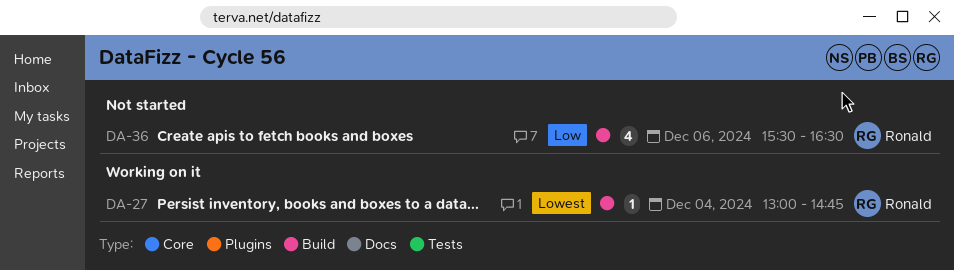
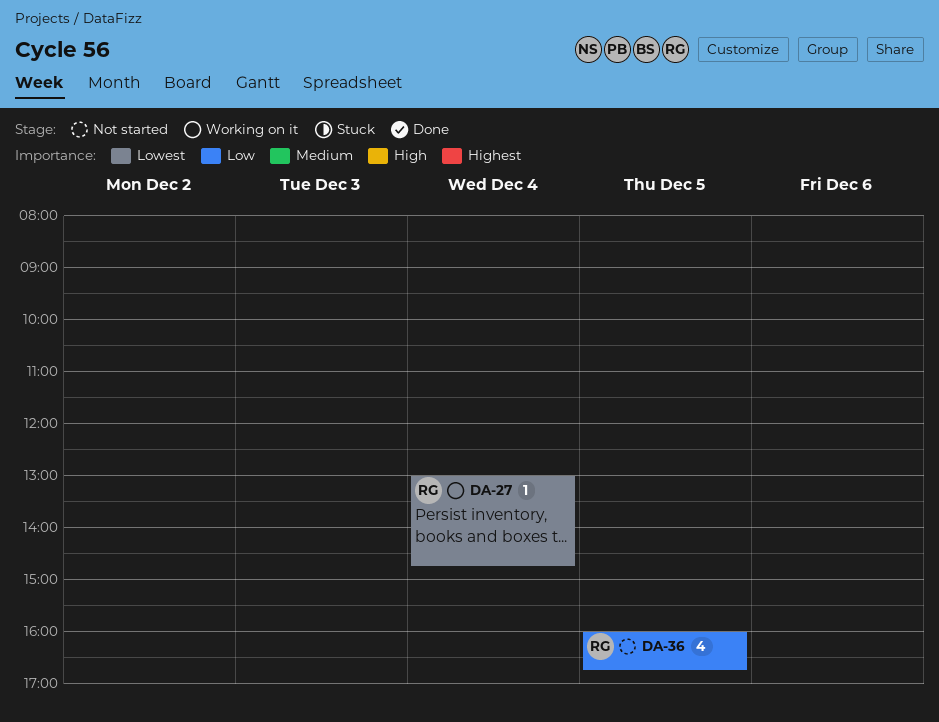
DA-36, day: Dec 6 -> Dec 5
DA-36, begins: 15:30 -> 16:00
DA-36, ends: 16:30 -> 16:45

